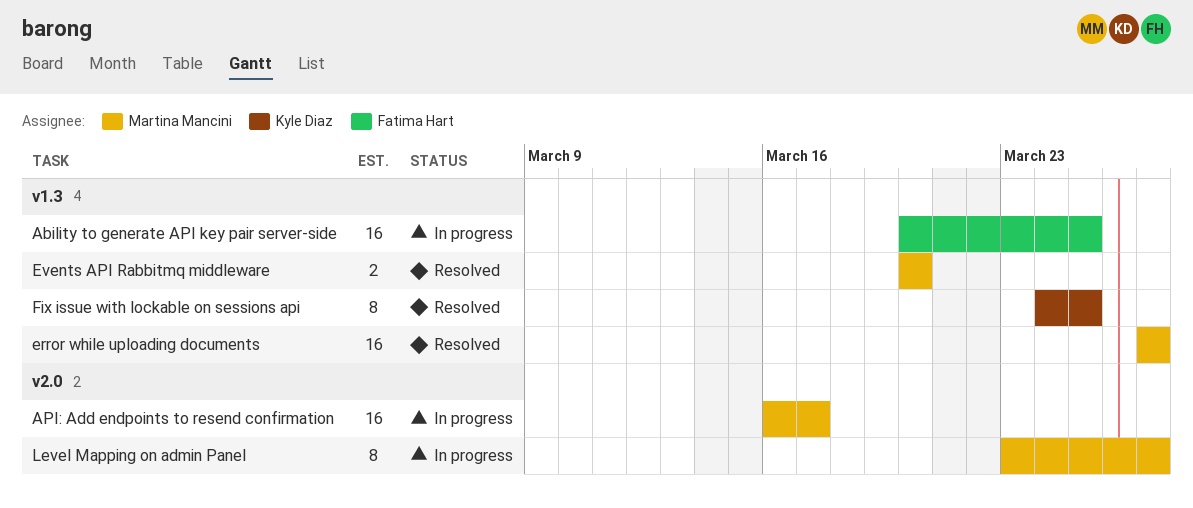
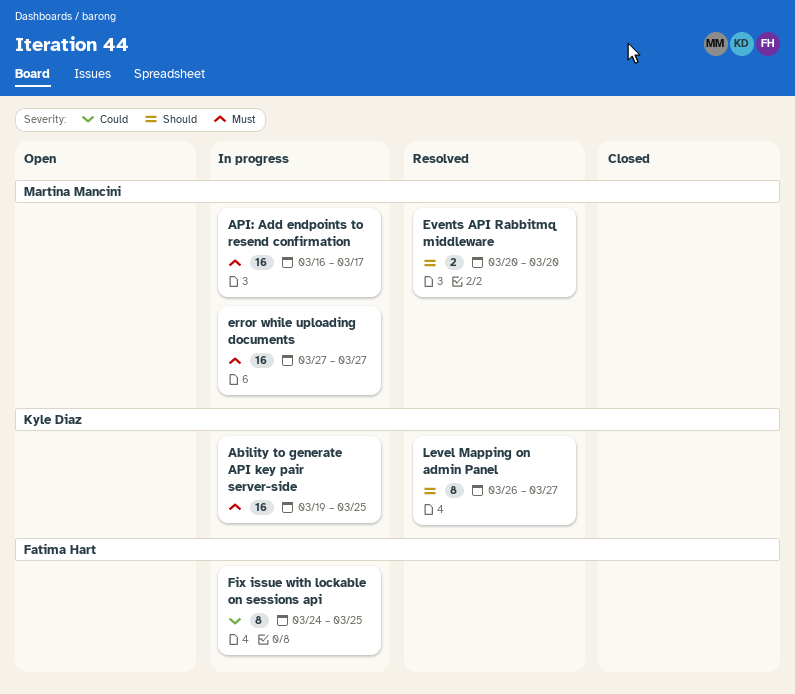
Ability to generate API key pair server-side, owner: Fatima Hart -> Kyle Diaz
Ability to generate API key pair server-side, start: Mar 20 -> Mar 19
error while uploading documents, status: Resolved -> In progress
Fix issue with lockable on sessions api, status: Resolved -> In progress
Fix issue with lockable on sessions api, owner: Kyle Diaz -> Fatima Hart
Level Mapping on admin Panel, status: In progress -> Resolved
Level Mapping on admin Panel, owner: Martina Mancini -> Kyle Diaz
Level Mapping on admin Panel, start: Mar 23 -> Mar 26

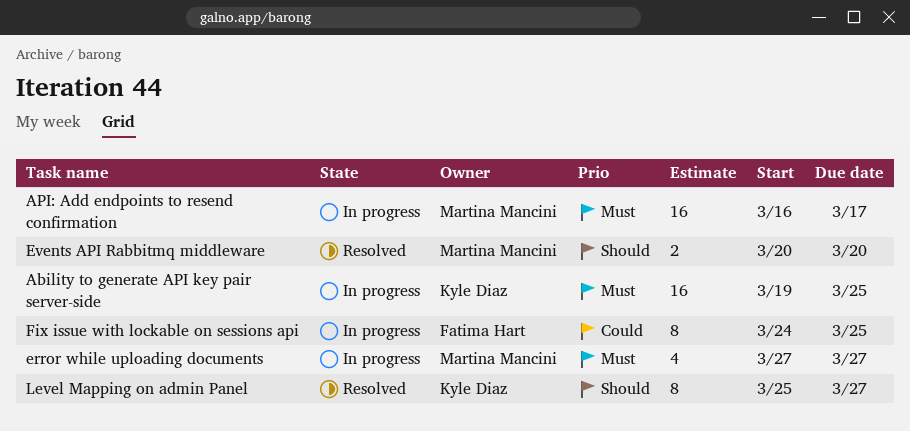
error while uploading documents, estimate: 16 -> 4
Level Mapping on admin Panel, start: Mar 26 -> Mar 25

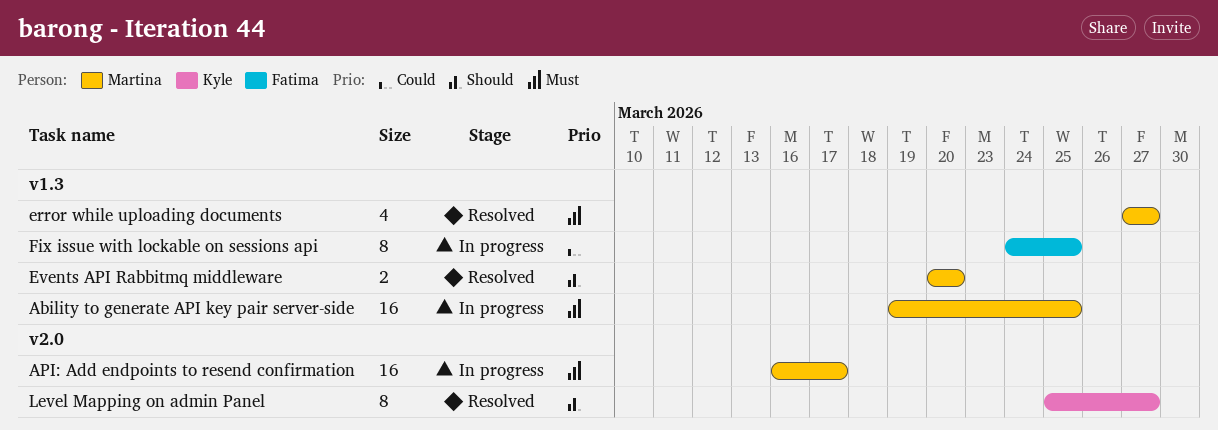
Ability to generate API key pair server-side, owner: Kyle Diaz -> Martina Mancini
error while uploading documents, status: In progress -> Resolved

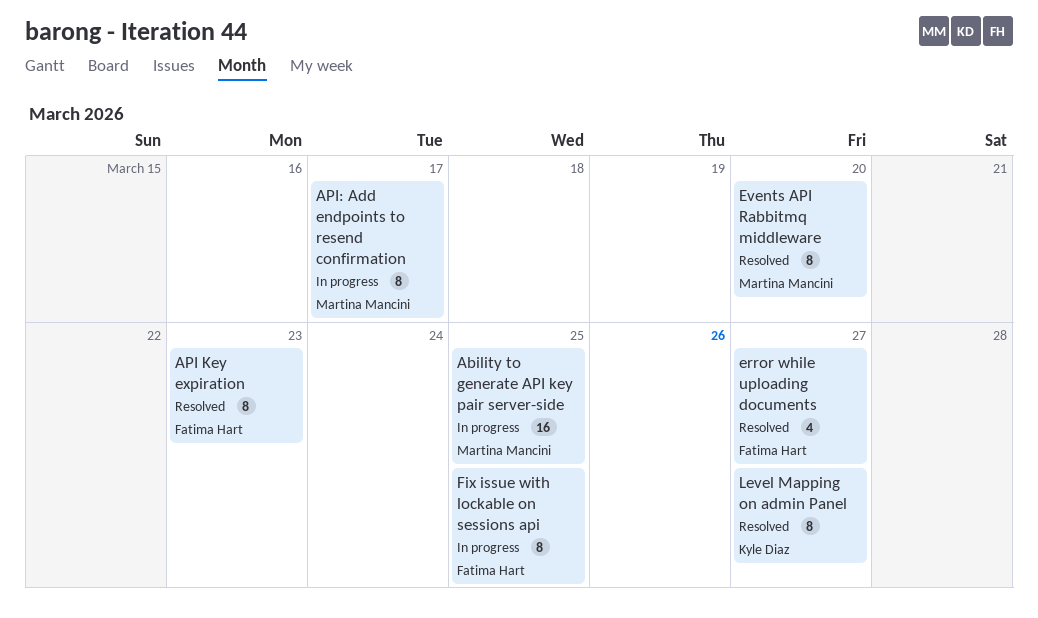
API Key expiration: none -> present
API: Add endpoints to resend confirmation, estimate: 16 -> 8
error while uploading documents, owner: Martina Mancini -> Fatima Hart
Events API Rabbitmq middleware, estimate: 2 -> 8

